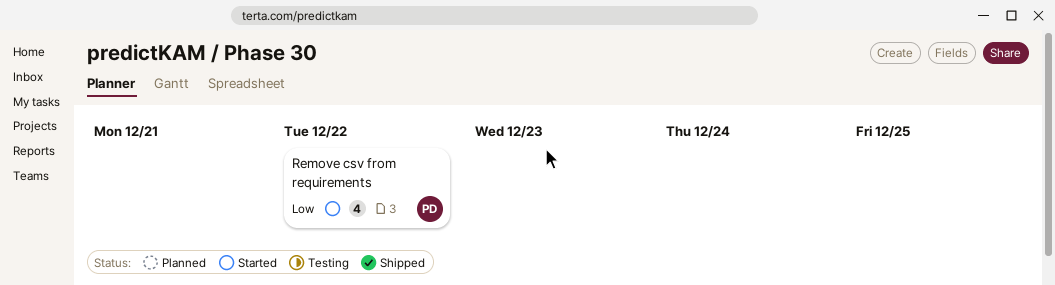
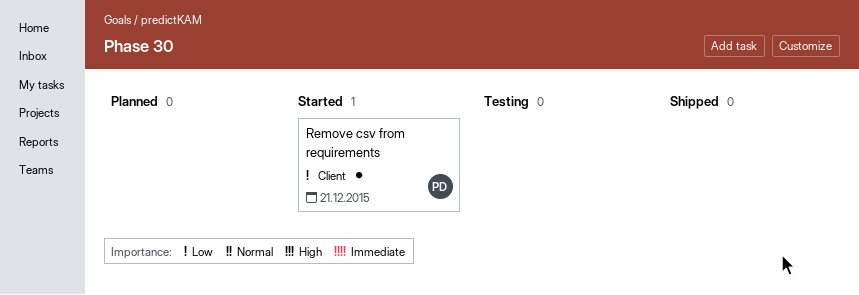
Remove csv from requirements, estimate: 4 -> 1
Remove csv from requirements, due: Dec 22 -> Dec 21

